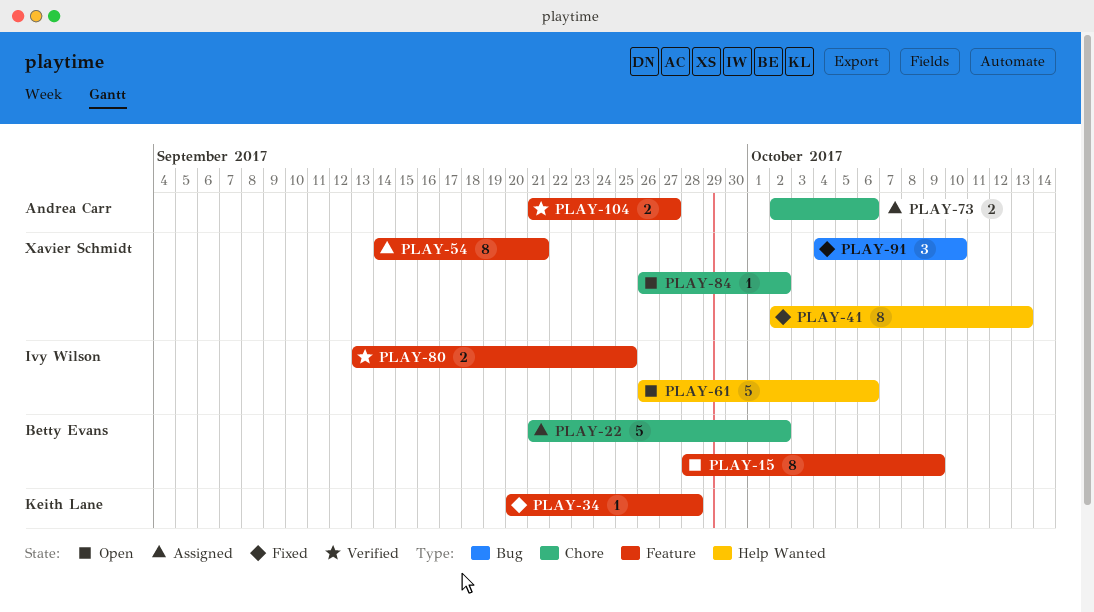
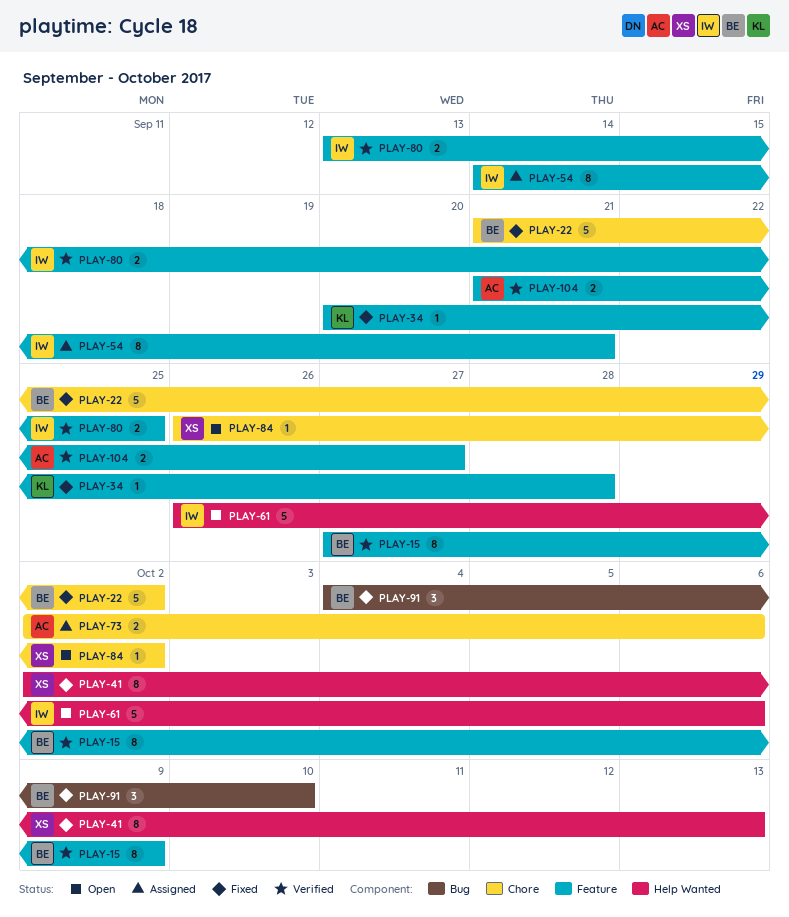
PLAY-15, status: Open -> Verified
PLAY-15, start: Sep 28 -> Sep 27
PLAY-22, status: Assigned -> Fixed
PLAY-54, owner: Xavier Schmidt -> Ivy Wilson
PLAY-91, owner: Xavier Schmidt -> Betty Evans

